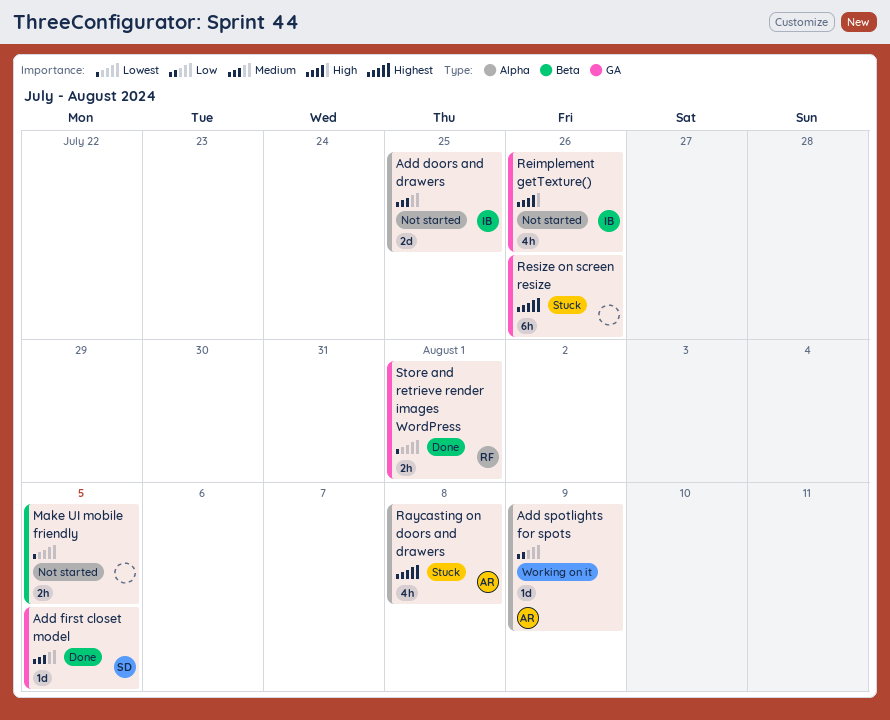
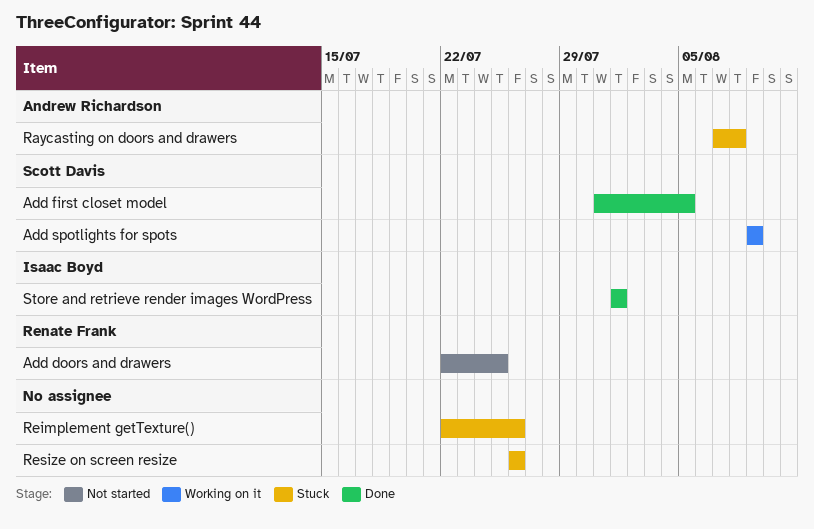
Add doors and drawers, owner: Isaac Boyd -> Renate Frank
Add spotlights for spots, owner: Andrew Richardson -> Scott Davis
Make UI mobile friendly: present -> none
Reimplement getTexture(), status: Not started -> Stuck
Reimplement getTexture(), owner: Isaac Boyd -> none
Store and retrieve render images WordPress, owner: Renate Frank -> Isaac Boyd

